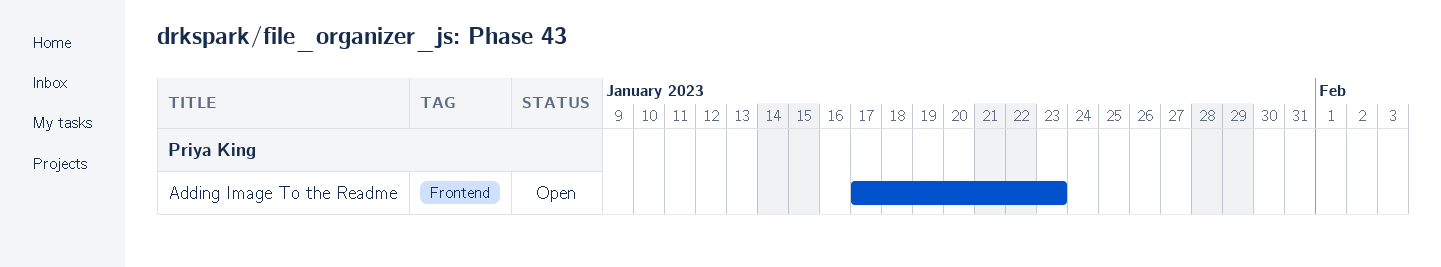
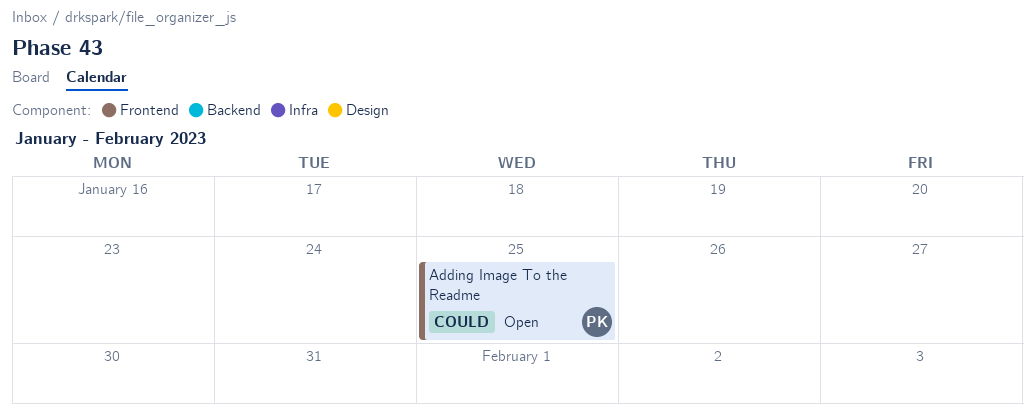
Adding Image To the Readme, due: Jan 23 -> Jan 25

